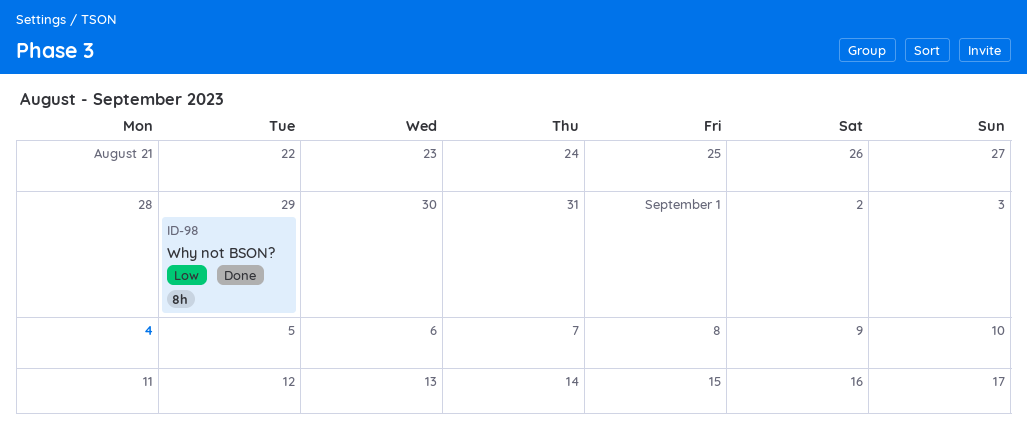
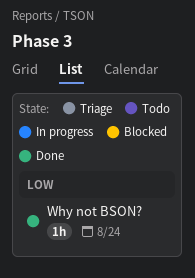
Why not BSON?, estimate: 8h -> 1h
Why not BSON?, due: Aug 29 -> Aug 24

